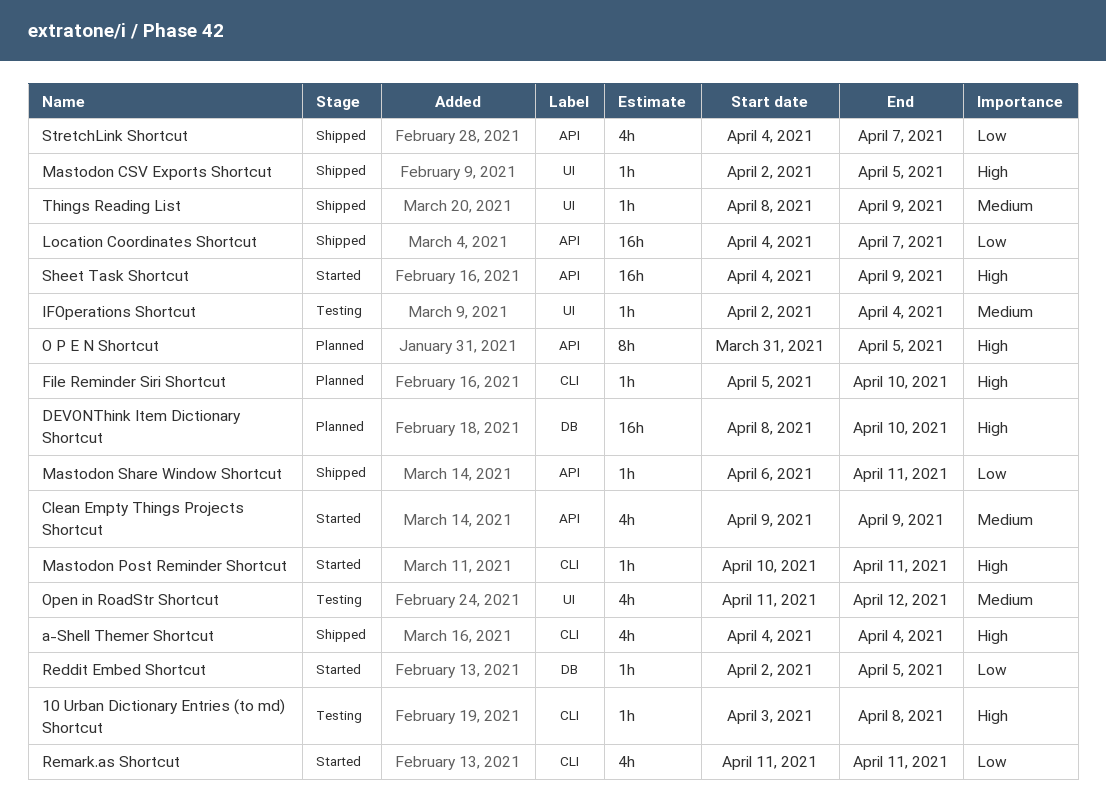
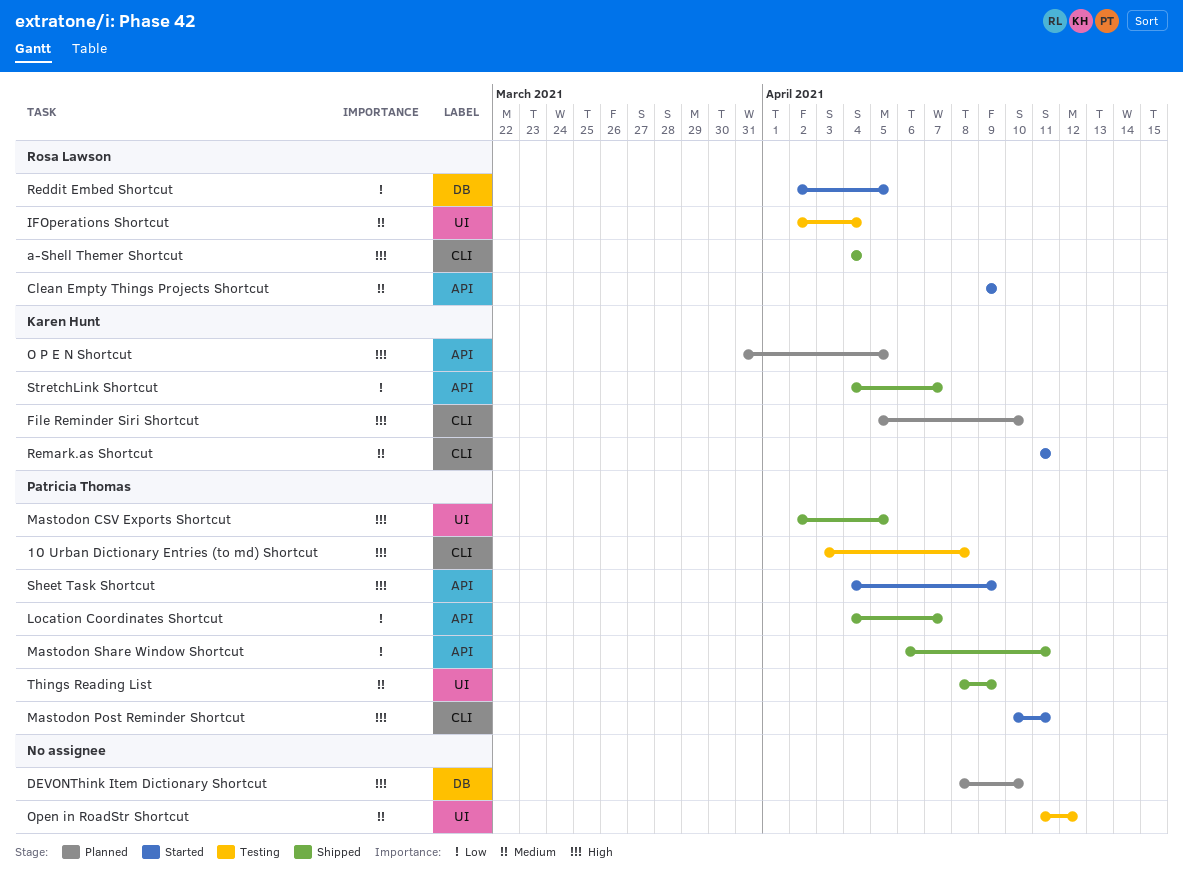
Remark.as Shortcut, priority: Low -> Medium

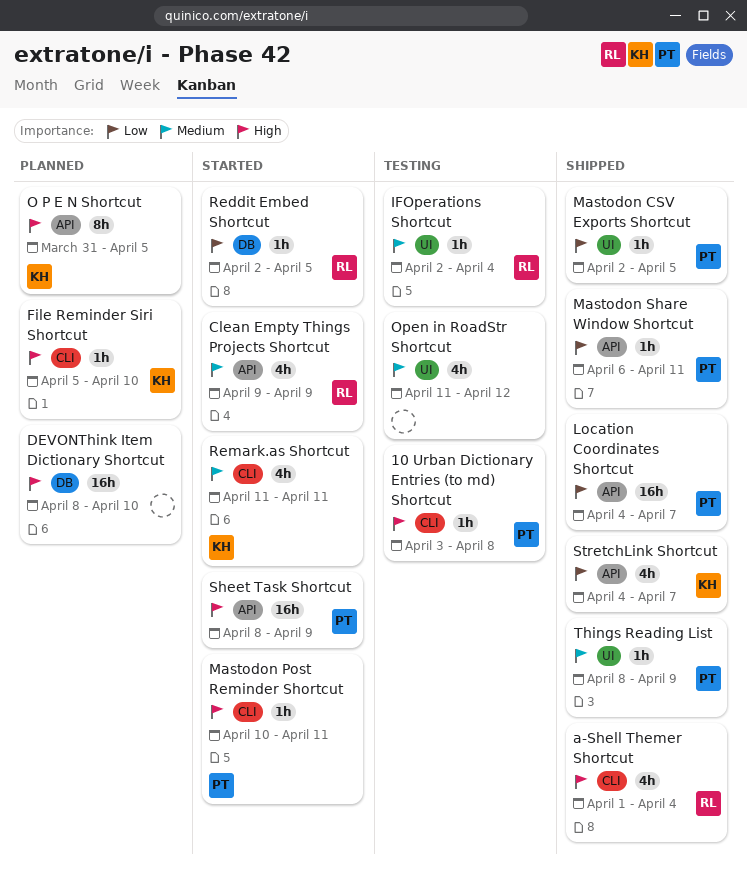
a-Shell Themer Shortcut, start: Apr 4 -> Apr 1
Mastodon CSV Exports Shortcut, priority: High -> Low
Sheet Task Shortcut, start: Apr 4 -> Apr 8

